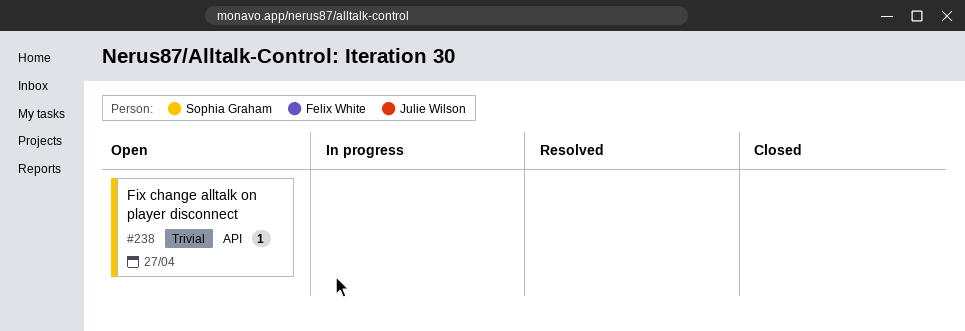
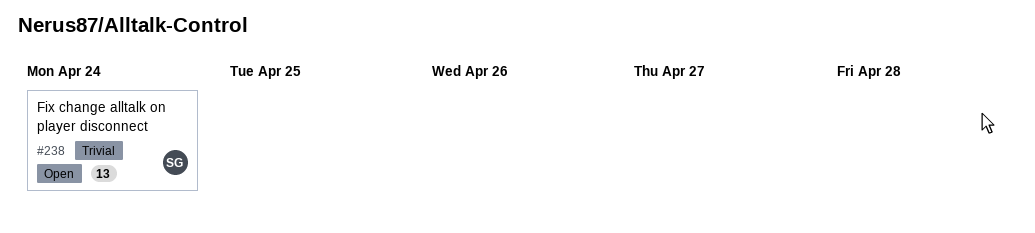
#238, estimate: 1 -> 13
#238, due: Apr 27 -> Apr 24

